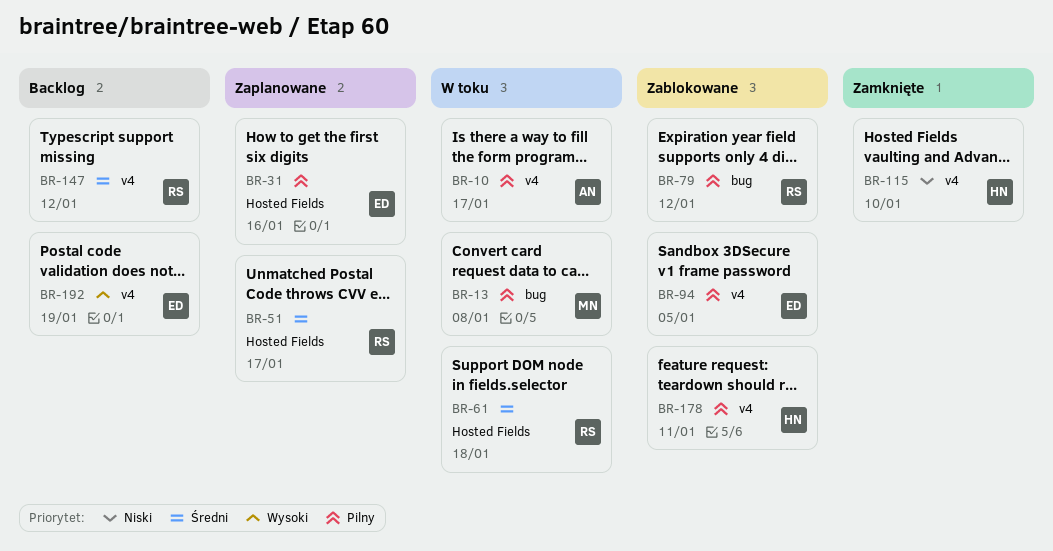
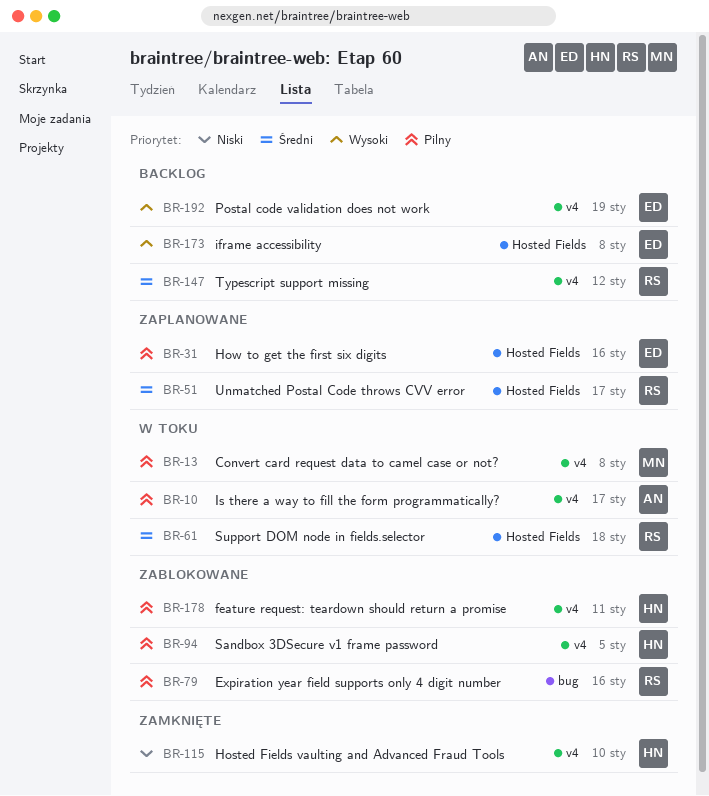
BR-13, label: bug -> v4
BR-79, due: Jan 12 -> Jan 16
BR-94, owner: ED -> HN
BR-173: none -> present

